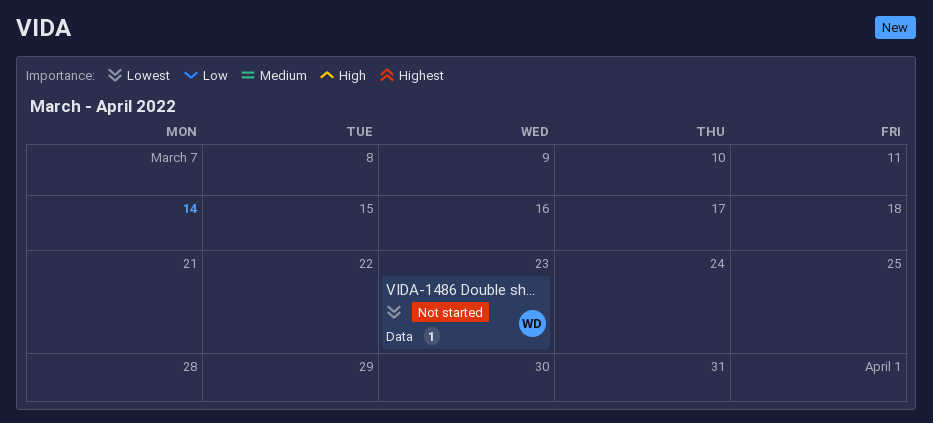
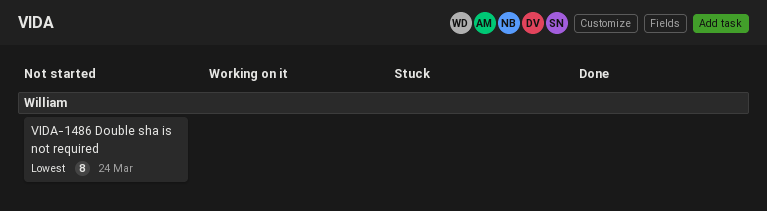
VIDA-1486, estimate: 1 -> 8
VIDA-1486, due: Mar 23 -> Mar 24

